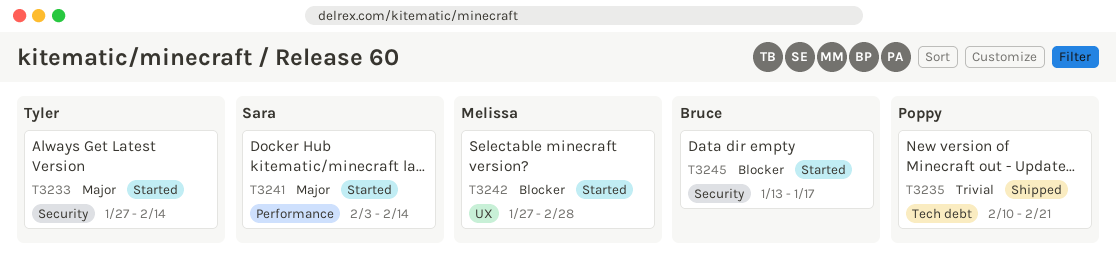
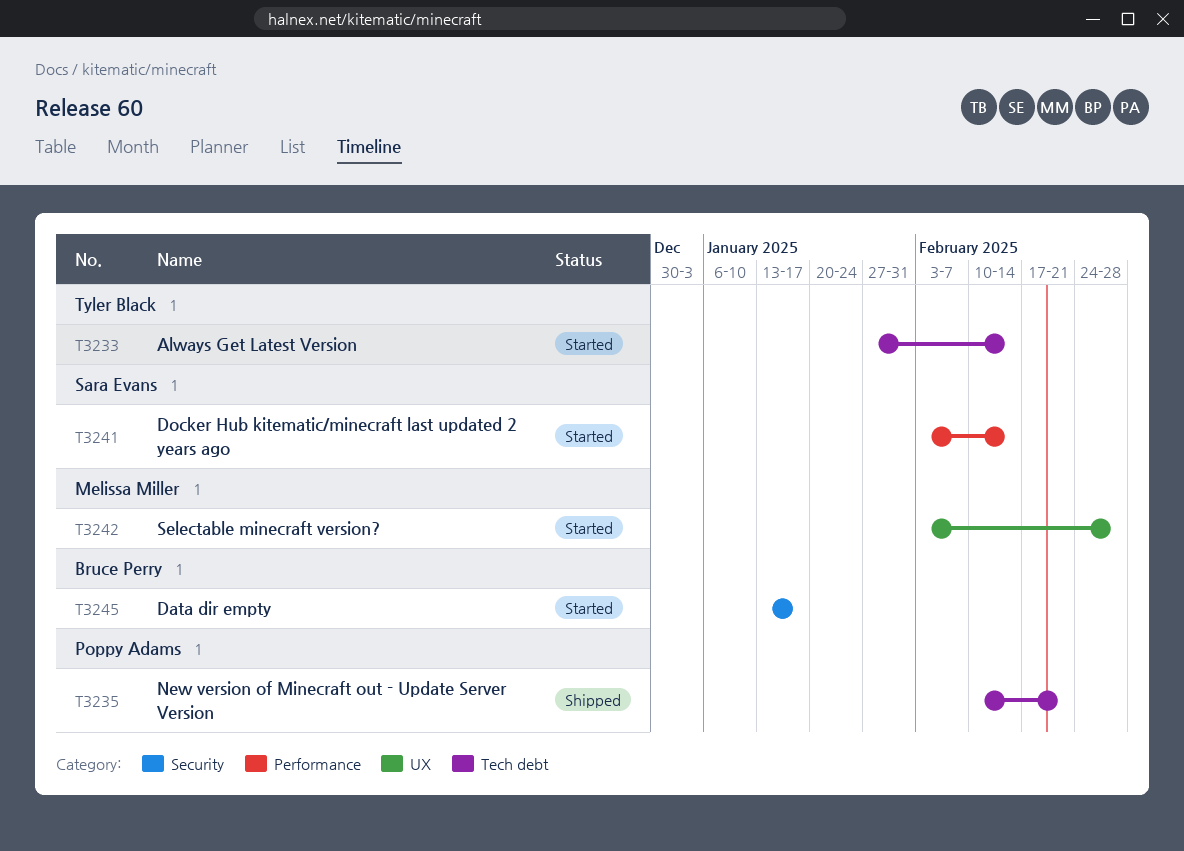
T3233, label: Security -> Tech debt
T3242, start: Jan 27 -> Feb 3

